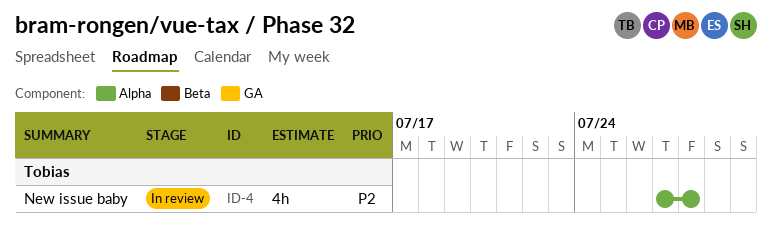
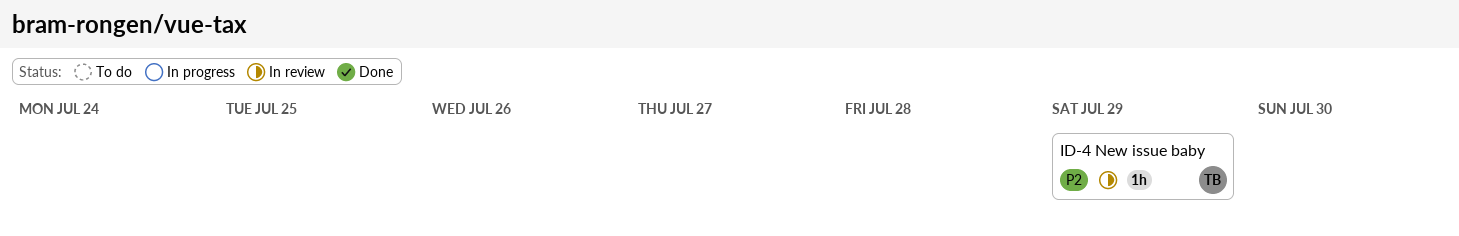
ID-4, estimate: 4h -> 1h
ID-4, due: Jul 28 -> Jul 29

